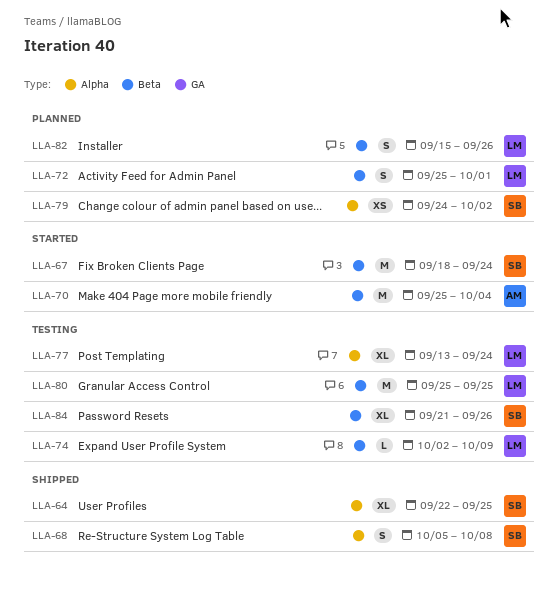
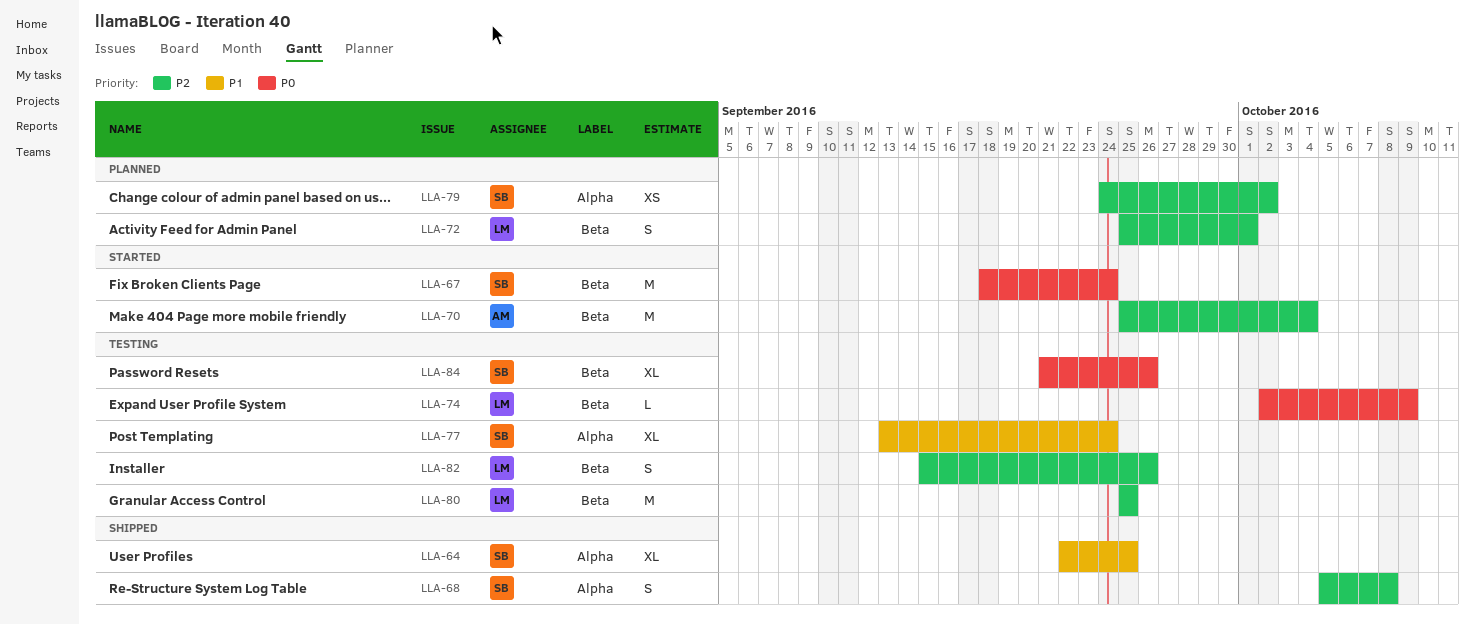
LLA-77, owner: LM -> SB
LLA-82, status: Planned -> Testing

